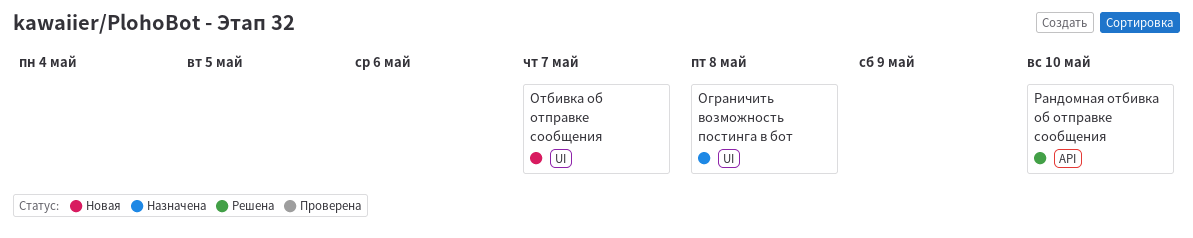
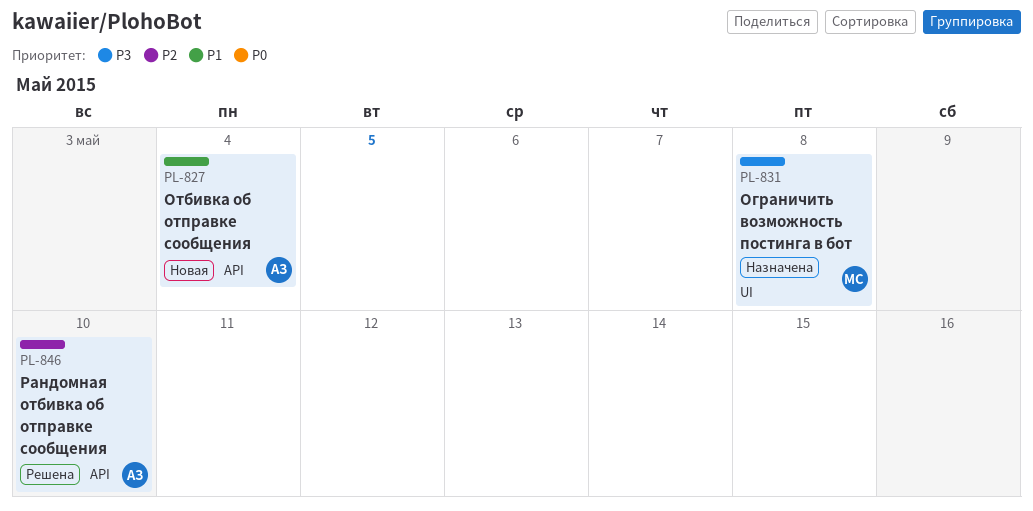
Отбивка об отправке сообщения, label: UI -> API
Отбивка об отправке сообщения, due: May 7 -> May 4

